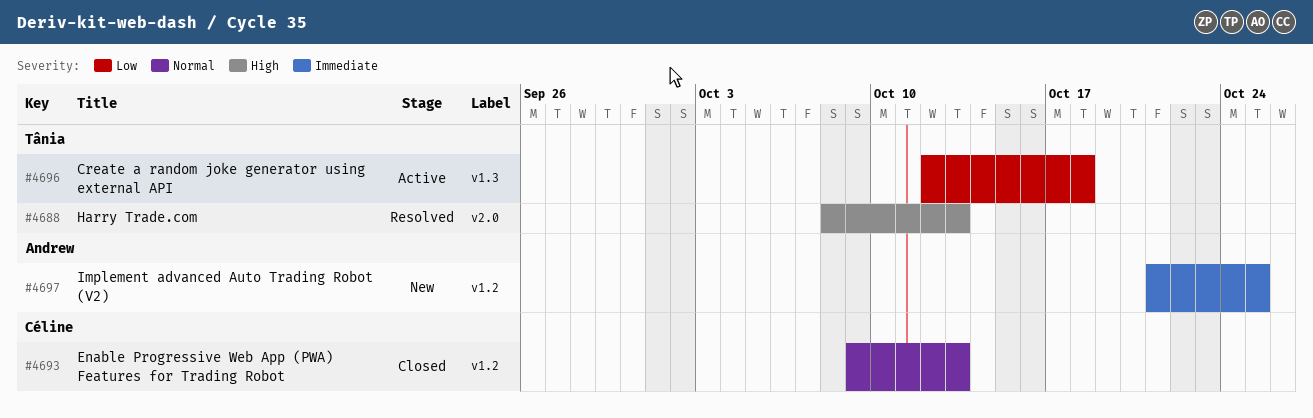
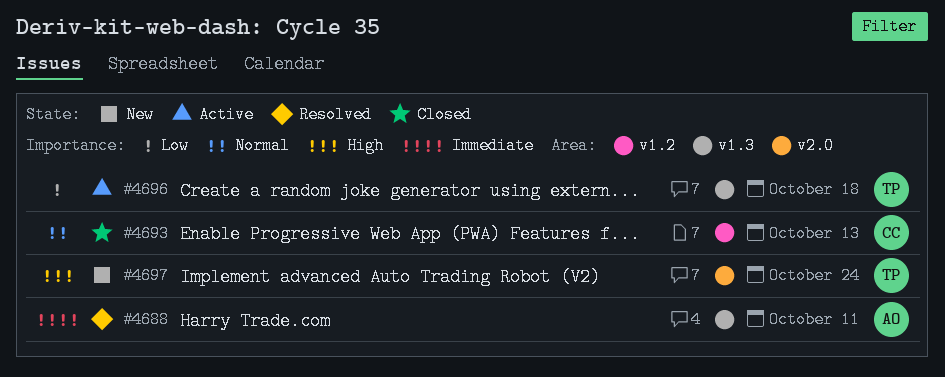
#4688, owner: Tânia -> Andrew
#4688, priority: High -> Immediate
#4688, label: v2.0 -> v1.3
#4688, due: Oct 13 -> Oct 11
#4697, owner: Andrew -> Tânia
#4697, priority: Immediate -> High
#4697, label: v1.2 -> v2.0
#4697, due: Oct 25 -> Oct 24

